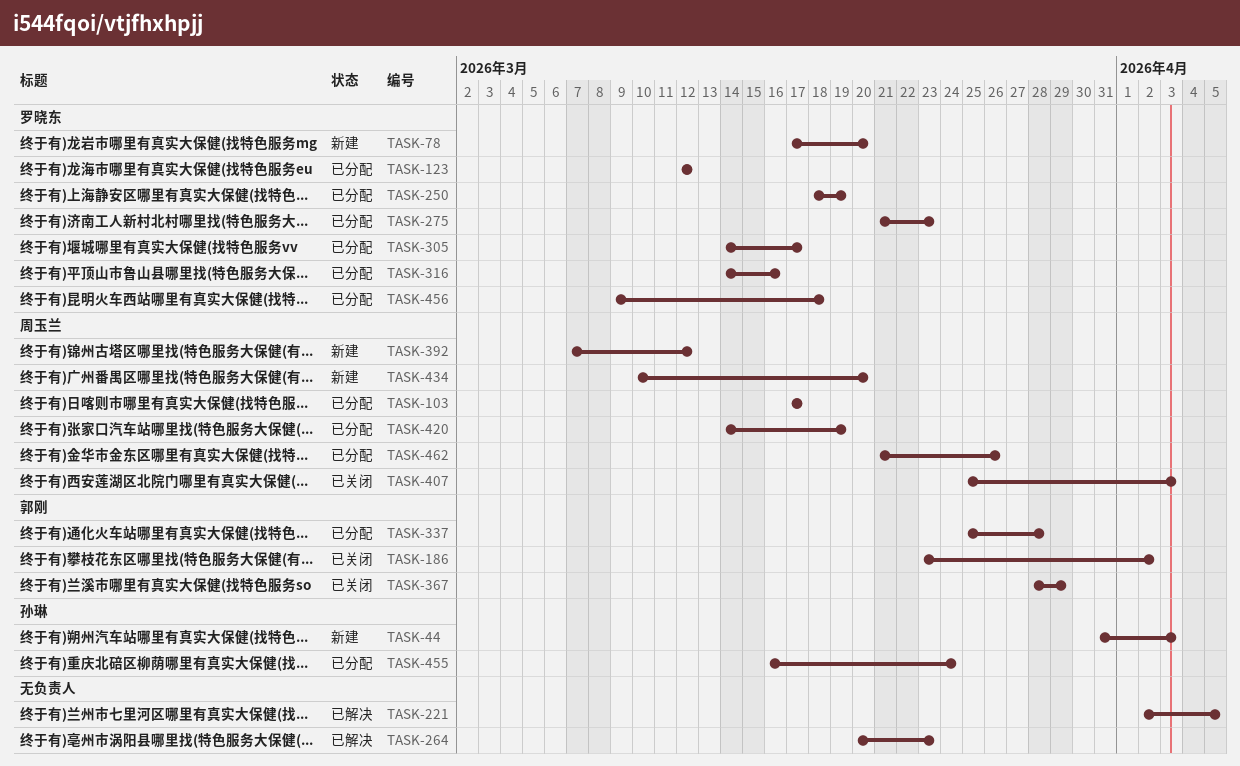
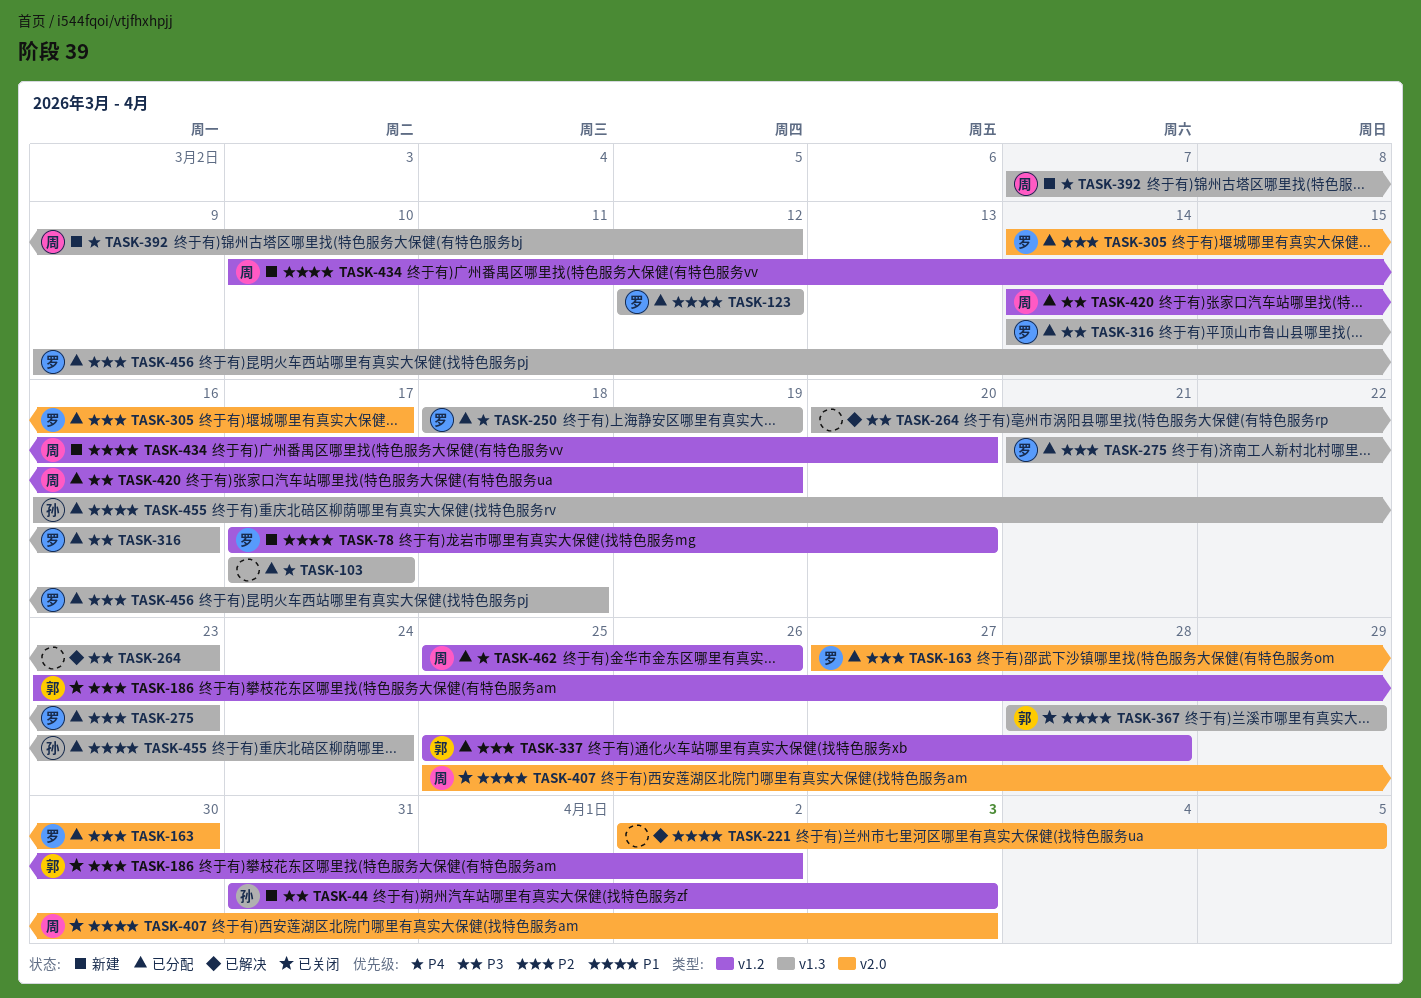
TASK-103, owner: 周玉兰 -> none
TASK-163: none -> present
TASK-462, start: Mar 21 -> Mar 25

